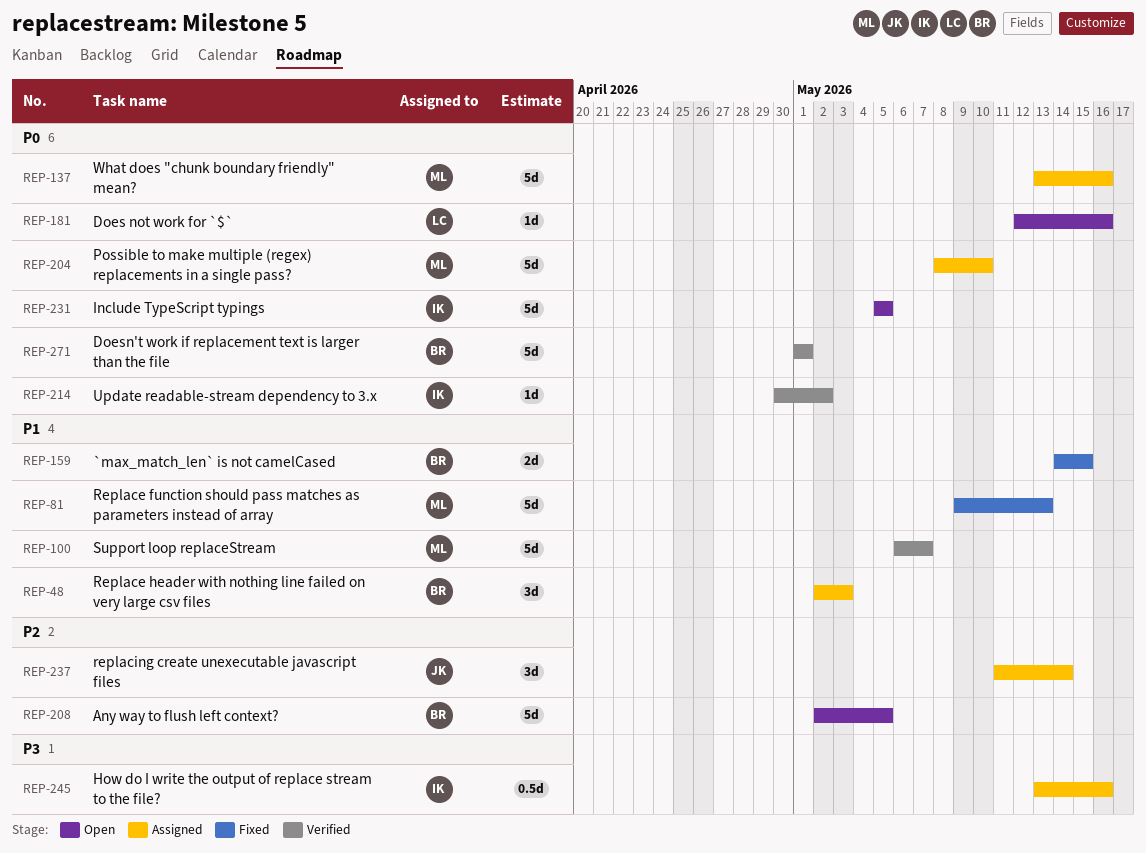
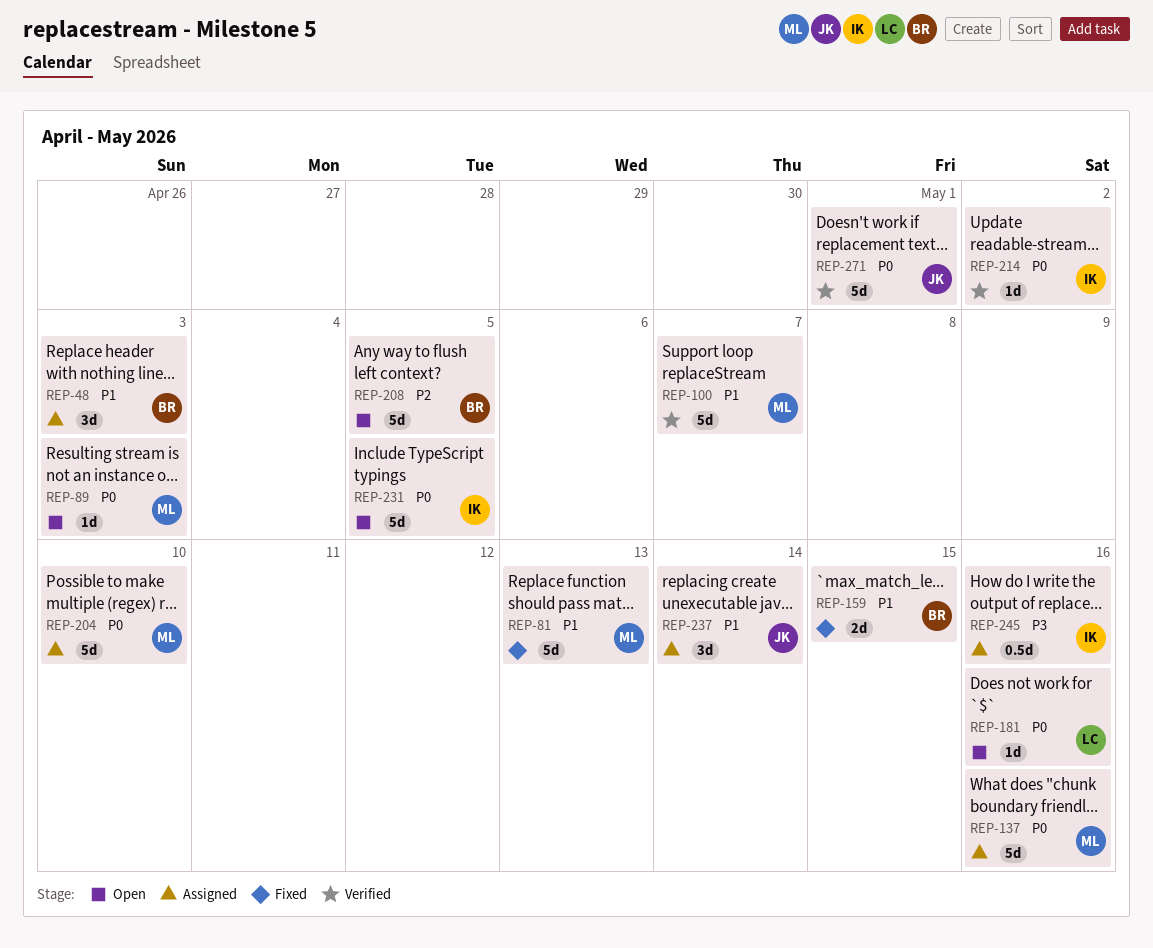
REP-89: none -> present
REP-237, priority: P2 -> P1
REP-271, owner: BR -> JK

